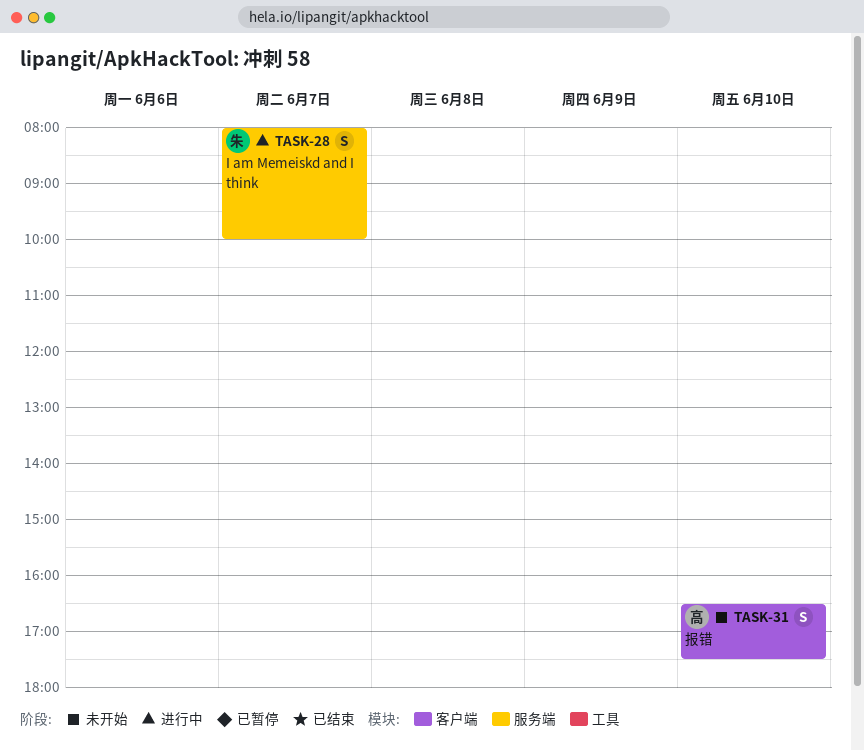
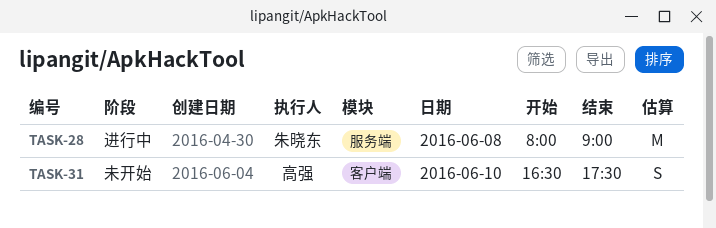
TASK-28, estimate: S -> M
TASK-28, day: Jun 7 -> Jun 8
TASK-28, ends: 10:00 -> 09:00

